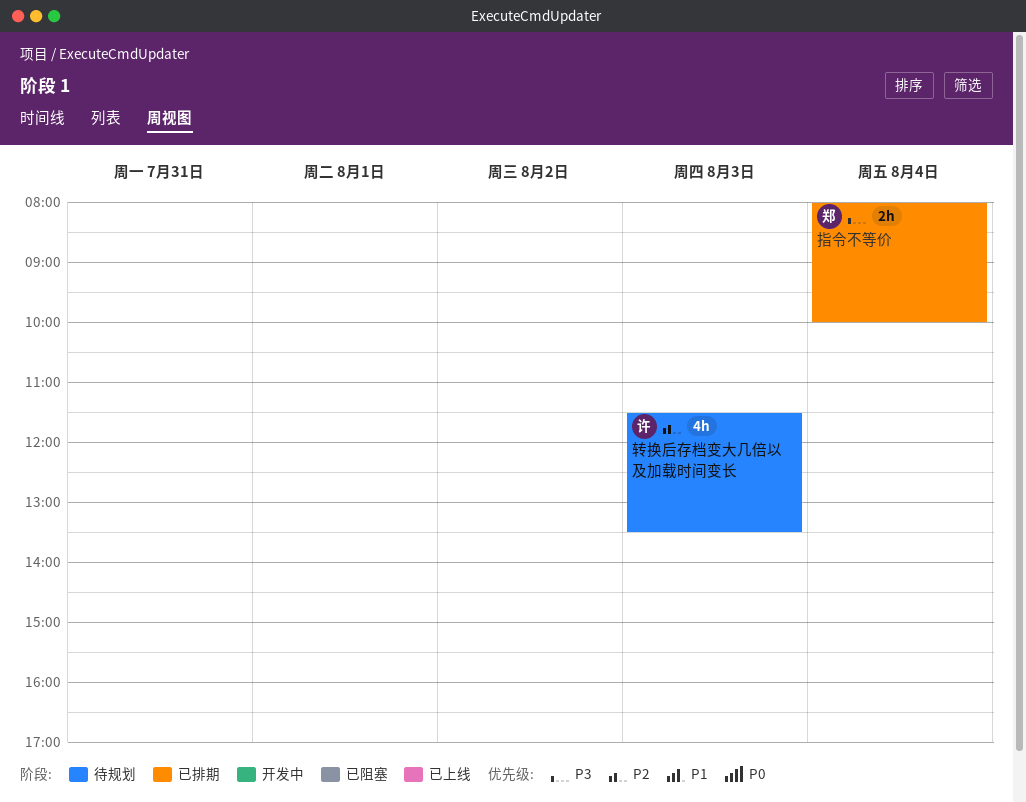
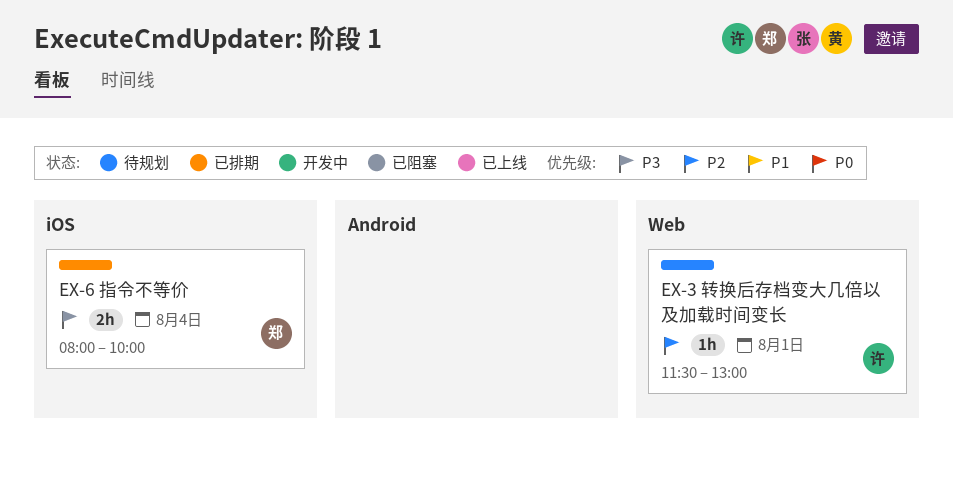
转换后存档变大几倍以及加载时间变长, estimate: 4h -> 1h
转换后存档变大几倍以及加载时间变长, day: Aug 3 -> Aug 1
转换后存档变大几倍以及加载时间变长, ends: 13:30 -> 13:00

